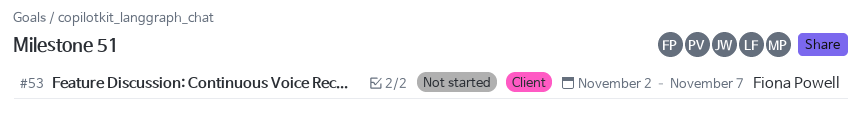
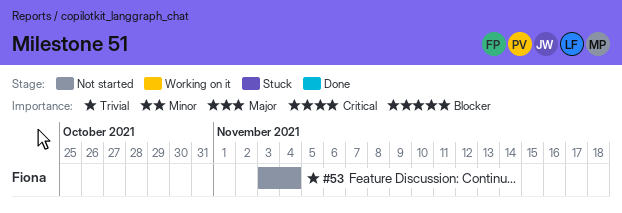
#53, start: Nov 2 -> Nov 3
#53, due: Nov 7 -> Nov 4

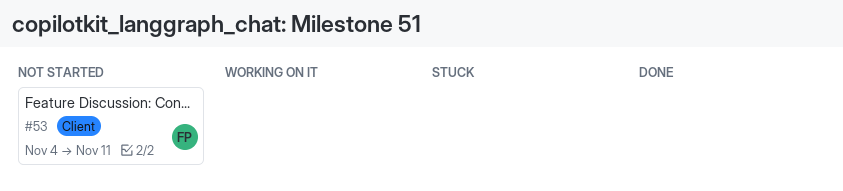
#53, start: Nov 3 -> Nov 4
#53, due: Nov 4 -> Nov 11

